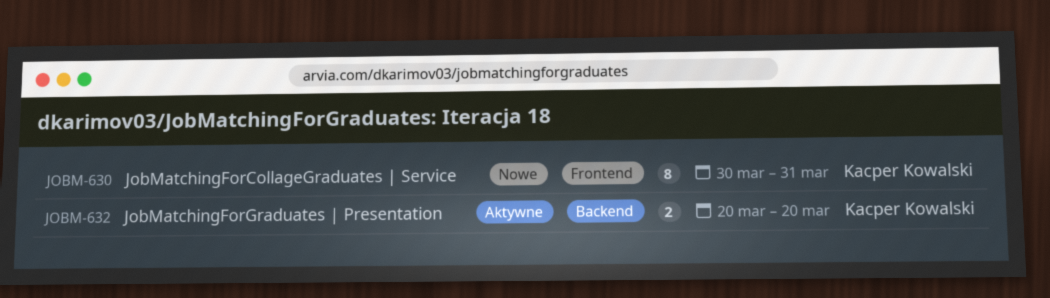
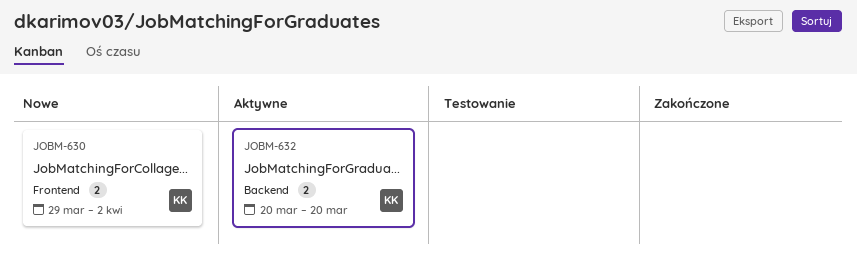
JOBM-630, estimate: 8 -> 2
JOBM-630, start: Mar 30 -> Mar 29
JOBM-630, due: Mar 31 -> Apr 2

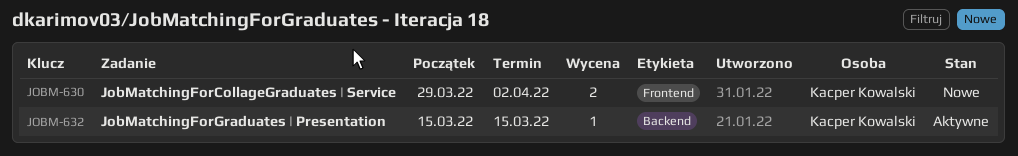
JOBM-632, estimate: 2 -> 1
JOBM-632, start: Mar 20 -> Mar 15
JOBM-632, due: Mar 20 -> Mar 15

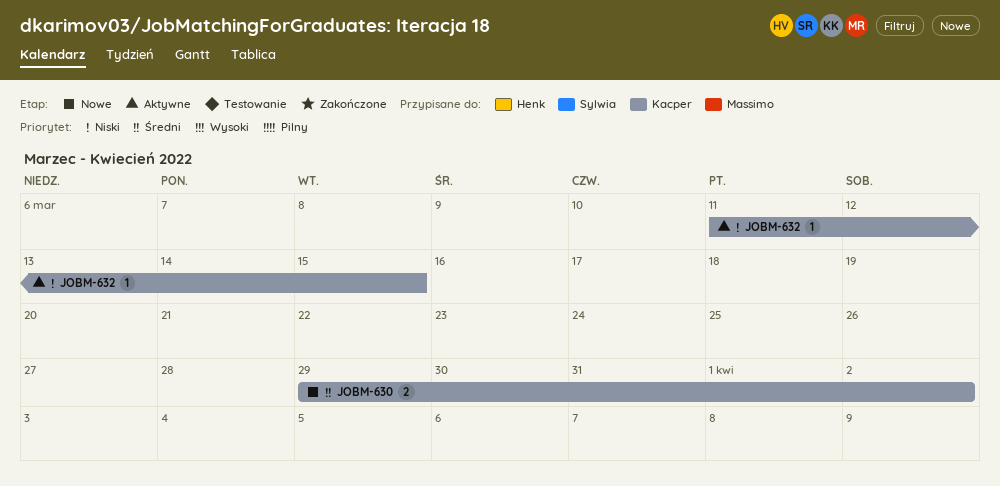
JOBM-632, start: Mar 15 -> Mar 11

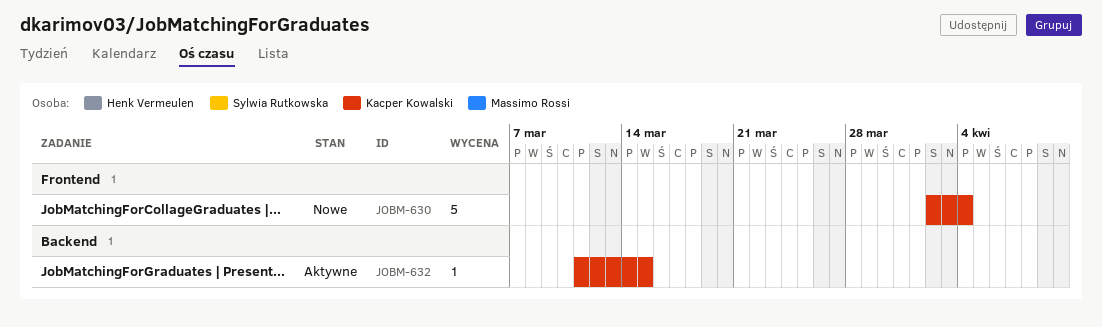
JOBM-630, estimate: 2 -> 5
JOBM-630, start: Mar 29 -> Apr 2
JOBM-630, due: Apr 2 -> Apr 4

